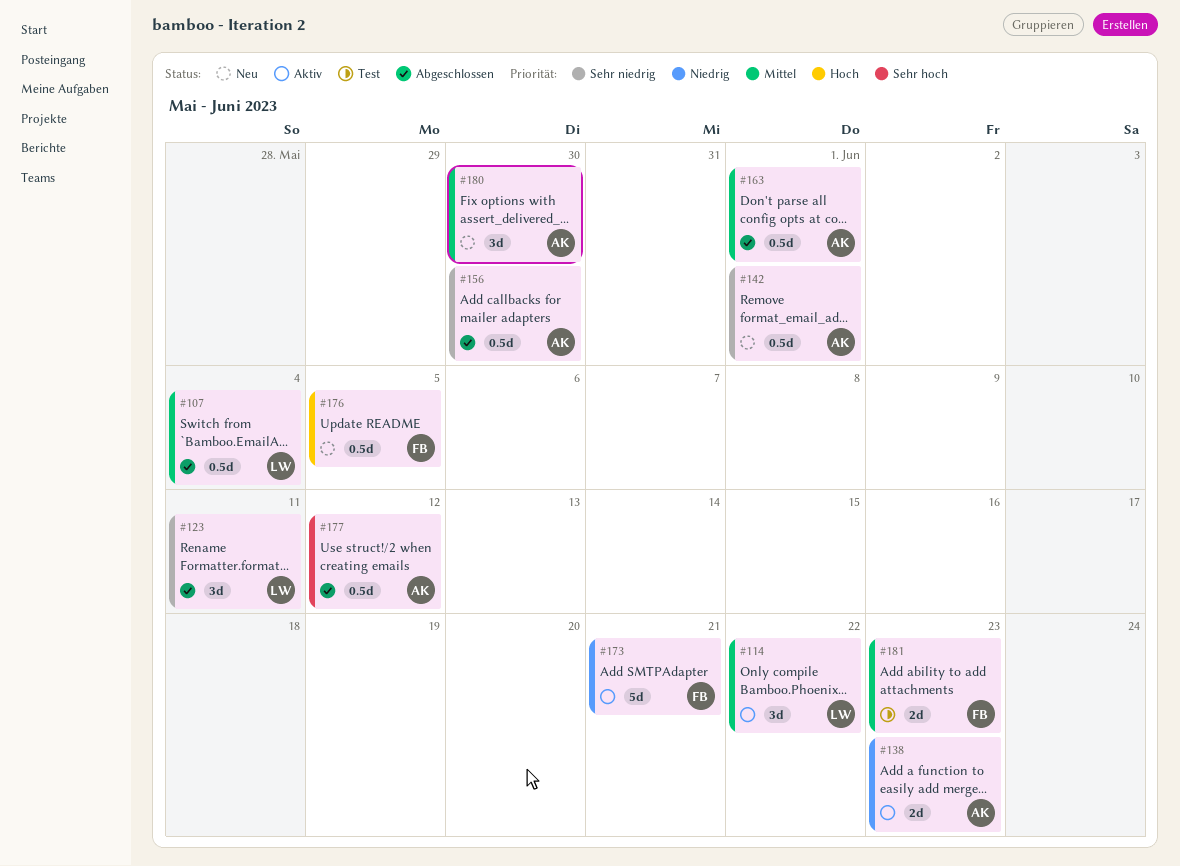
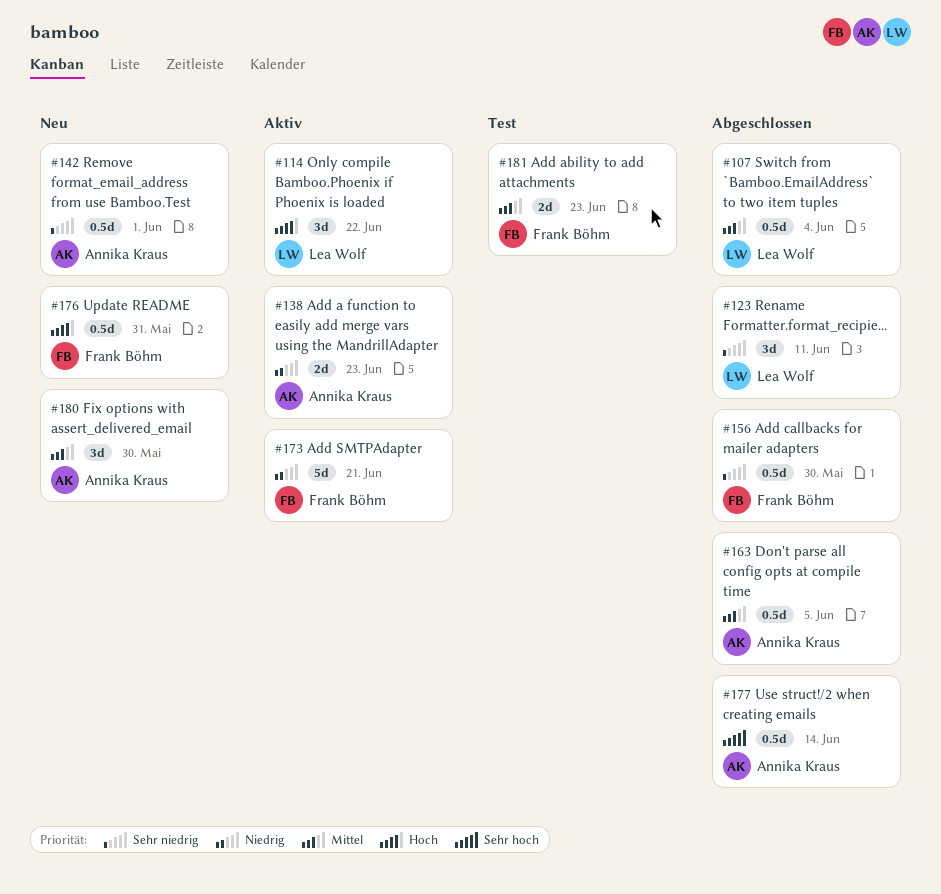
#114, priority: Mittel -> Hoch
#156, owner: Annika Kraus -> Frank Böhm
#163, due: Jun 1 -> Jun 5
#176, due: Jun 5 -> May 31
#177, due: Jun 12 -> Jun 14

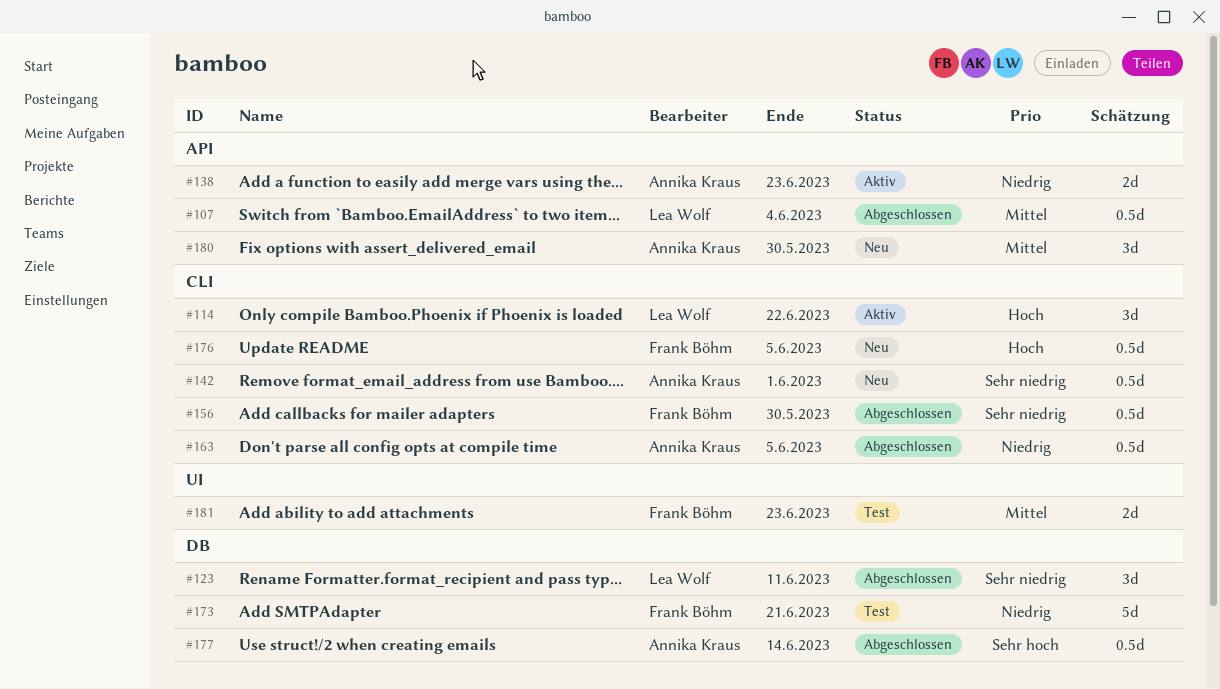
#163, priority: Mittel -> Niedrig
#173, status: Aktiv -> Test
#176, due: May 31 -> Jun 5

